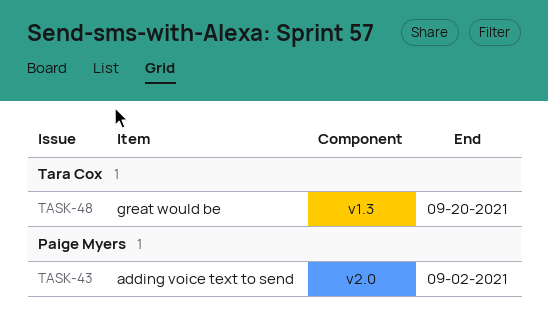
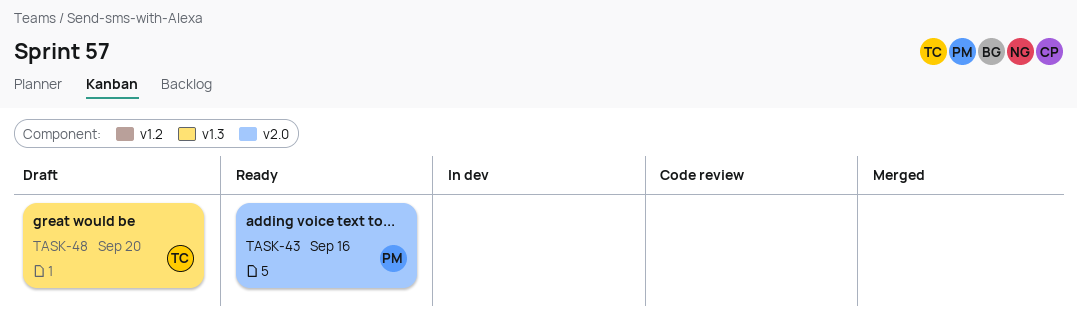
TASK-43, due: Sep 2 -> Sep 16

